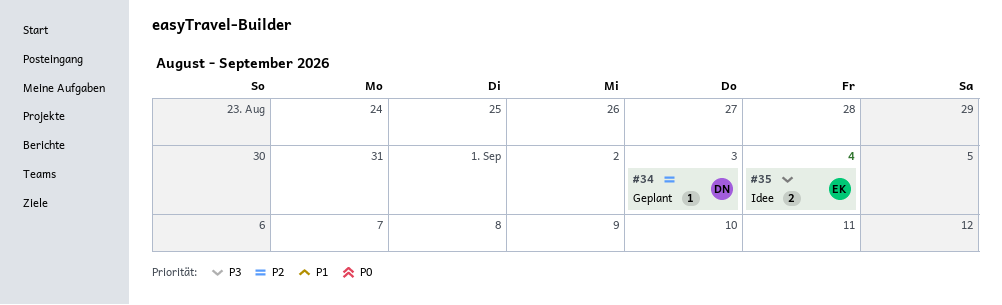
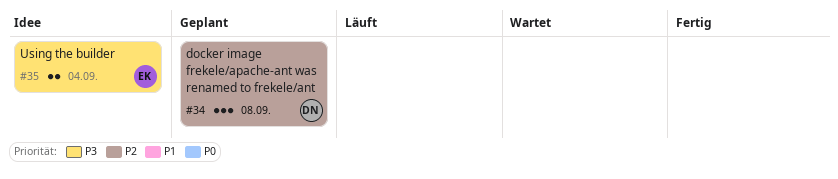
#34, estimate: 1 -> 3
#34, due: Sep 3 -> Sep 8

